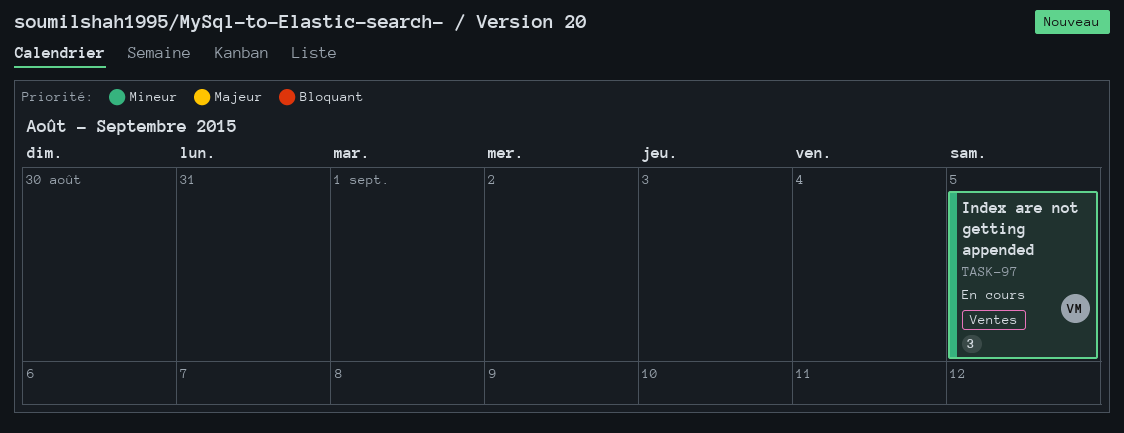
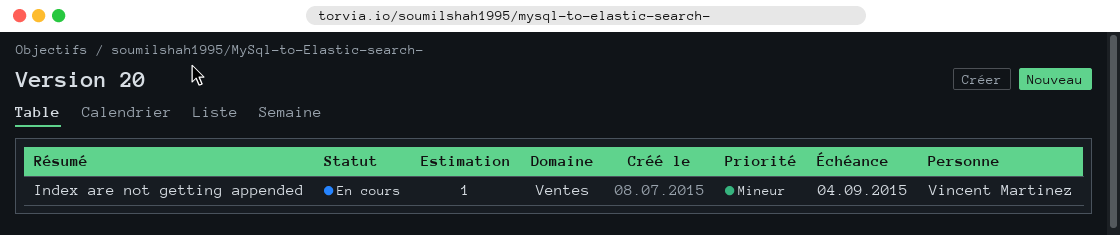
Index are not getting appended, estimate: 3 -> 1
Index are not getting appended, due: Sep 5 -> Sep 4

